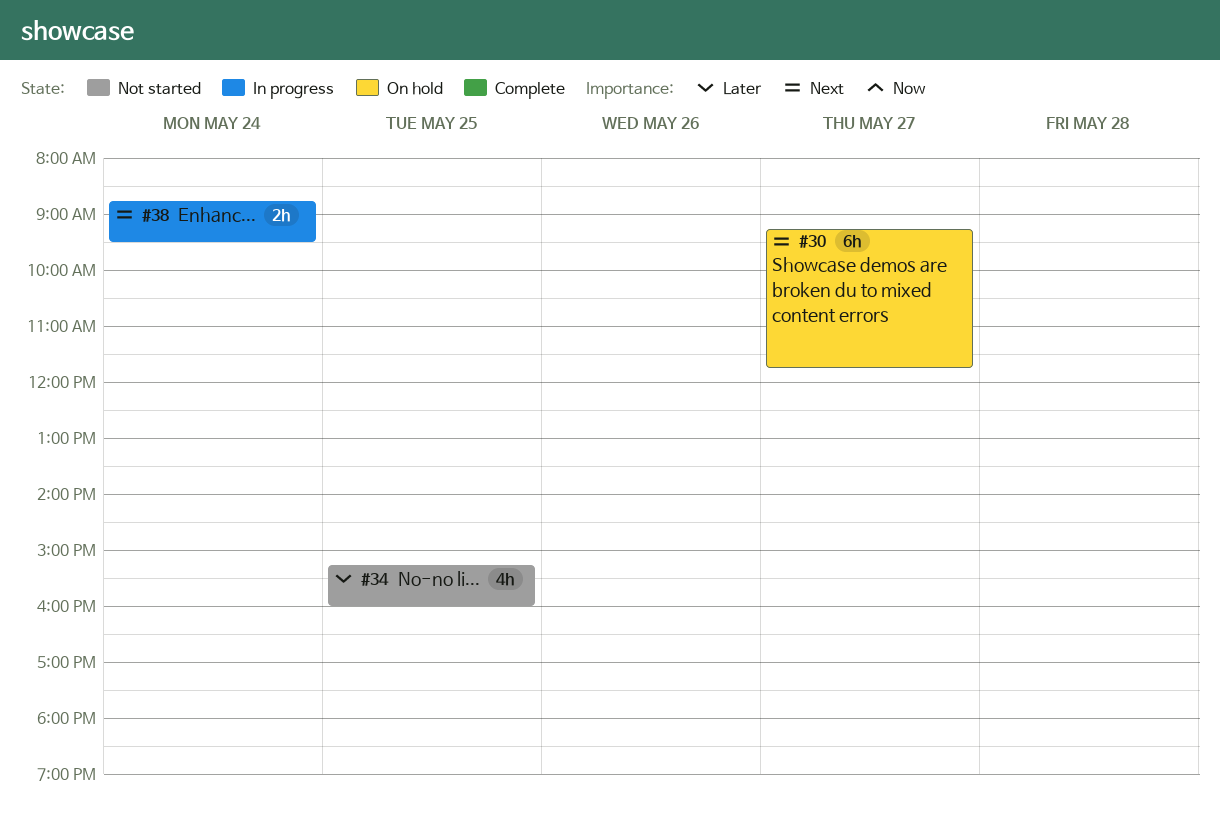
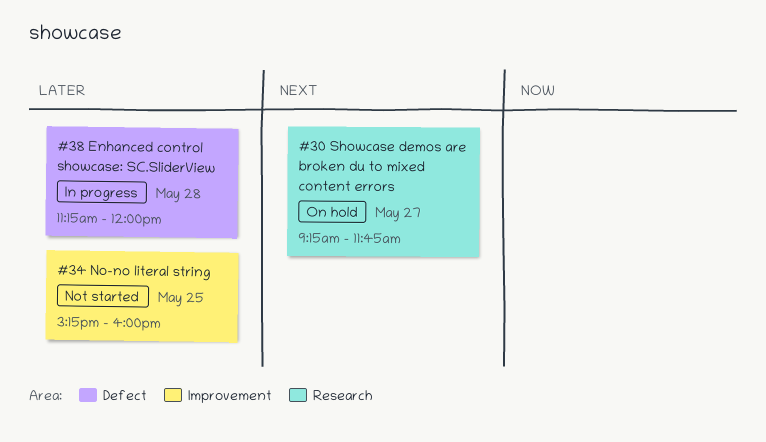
#38, priority: Next -> Later
#38, day: May 24 -> May 28
#38, begins: 08:45 -> 11:15
#38, ends: 09:30 -> 12:00

